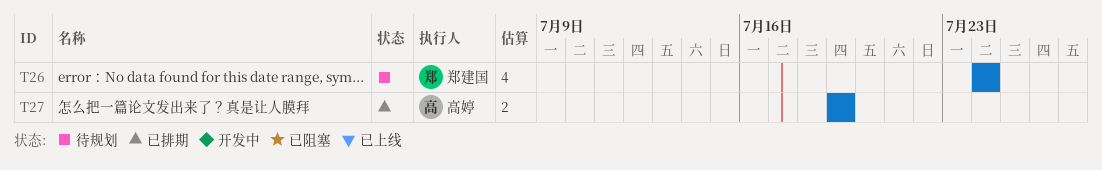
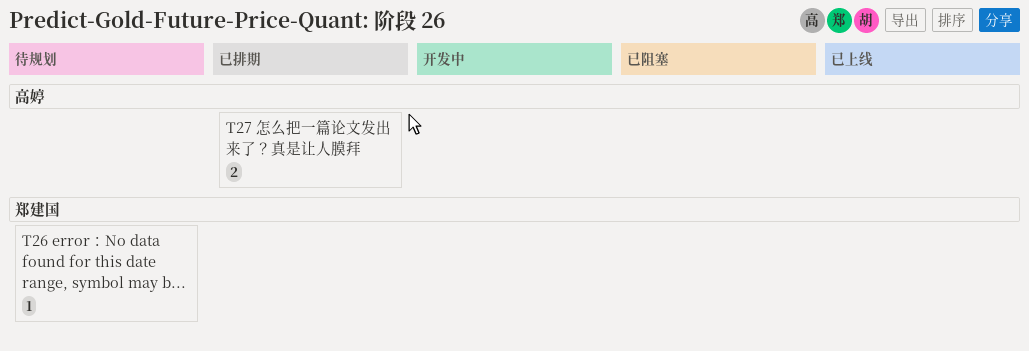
T26, estimate: 4 -> 1

